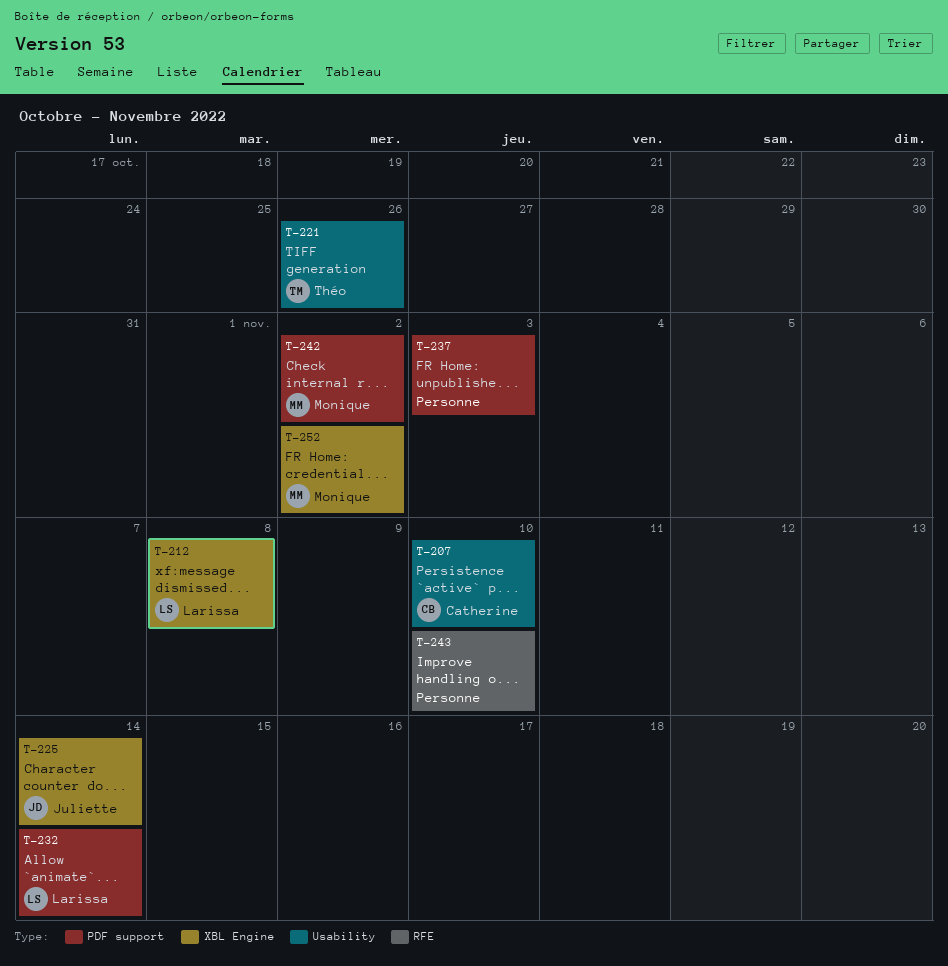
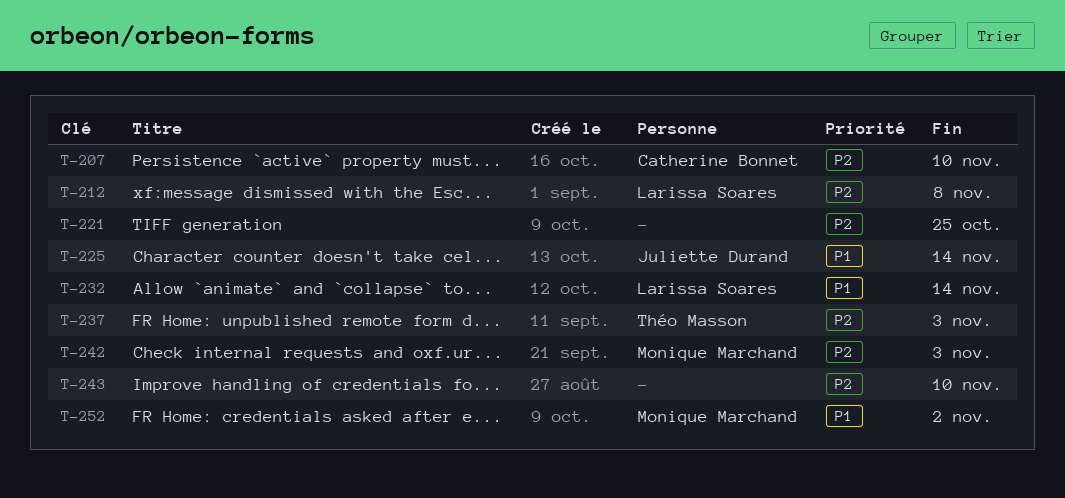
T-221, owner: Théo Masson -> none
T-221, due: Oct 26 -> Oct 25
T-237, owner: none -> Théo Masson
T-242, due: Nov 2 -> Nov 3

